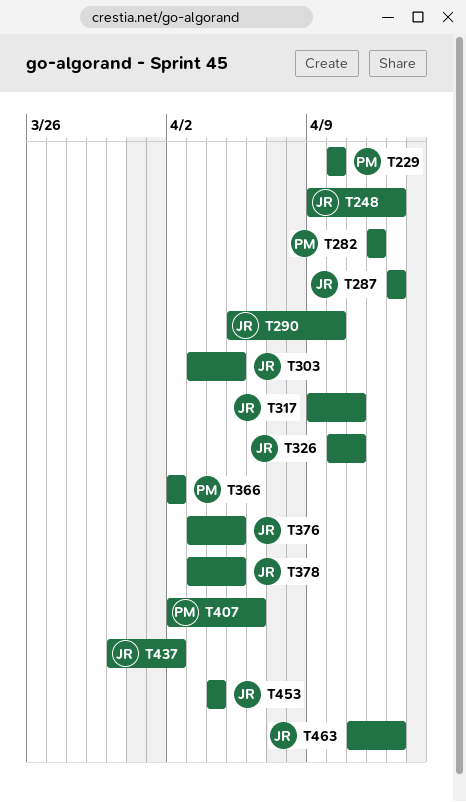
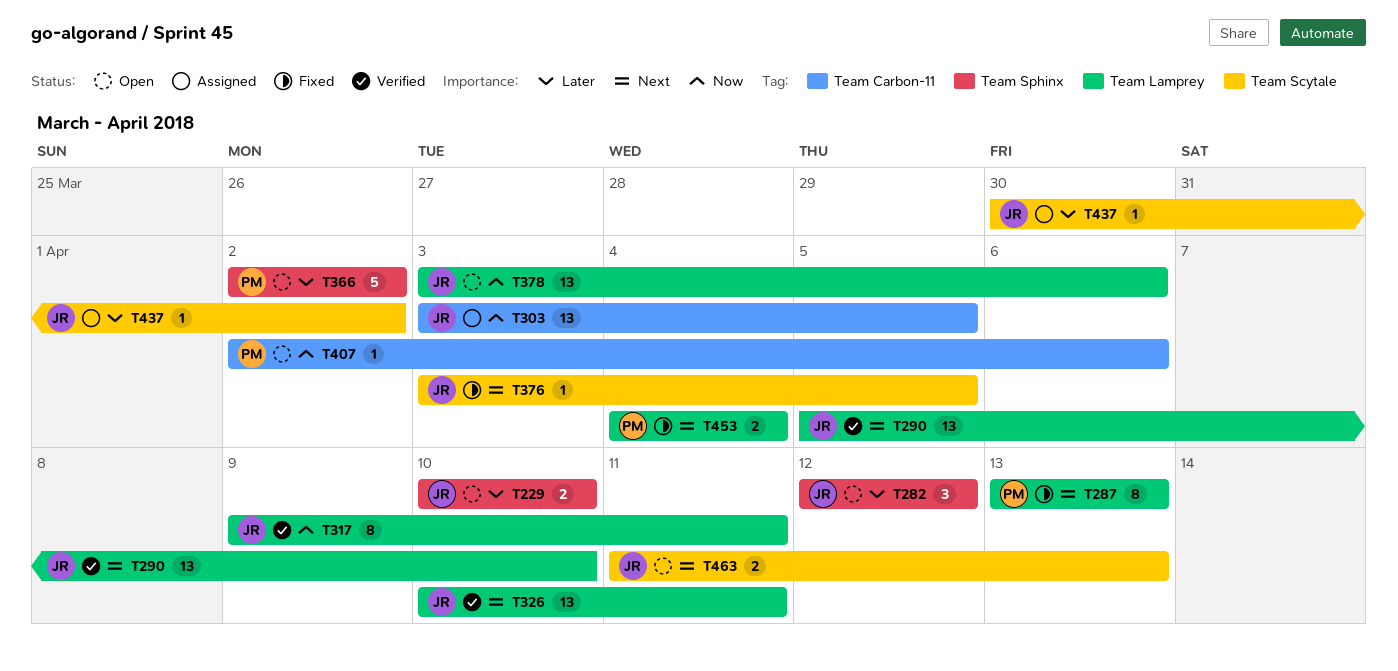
T229, owner: PM -> JR
T248: present -> none
T282, owner: PM -> JR
T287, owner: JR -> PM
T378, due: Apr 5 -> Apr 6
T453, owner: JR -> PM

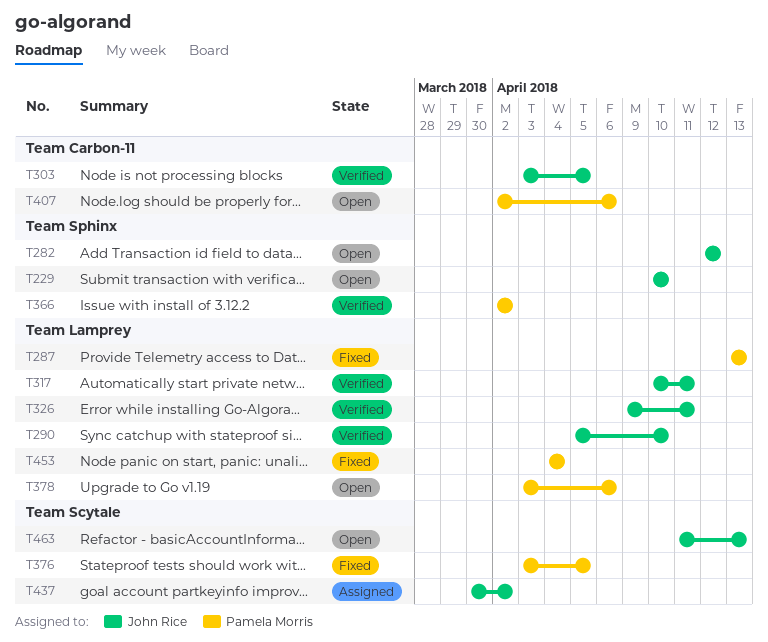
T303, status: Assigned -> Verified
T317, start: Apr 9 -> Apr 10
T326, start: Apr 10 -> Apr 9
T366, status: Open -> Verified
T376, owner: John Rice -> Pamela Morris
T378, owner: John Rice -> Pamela Morris

